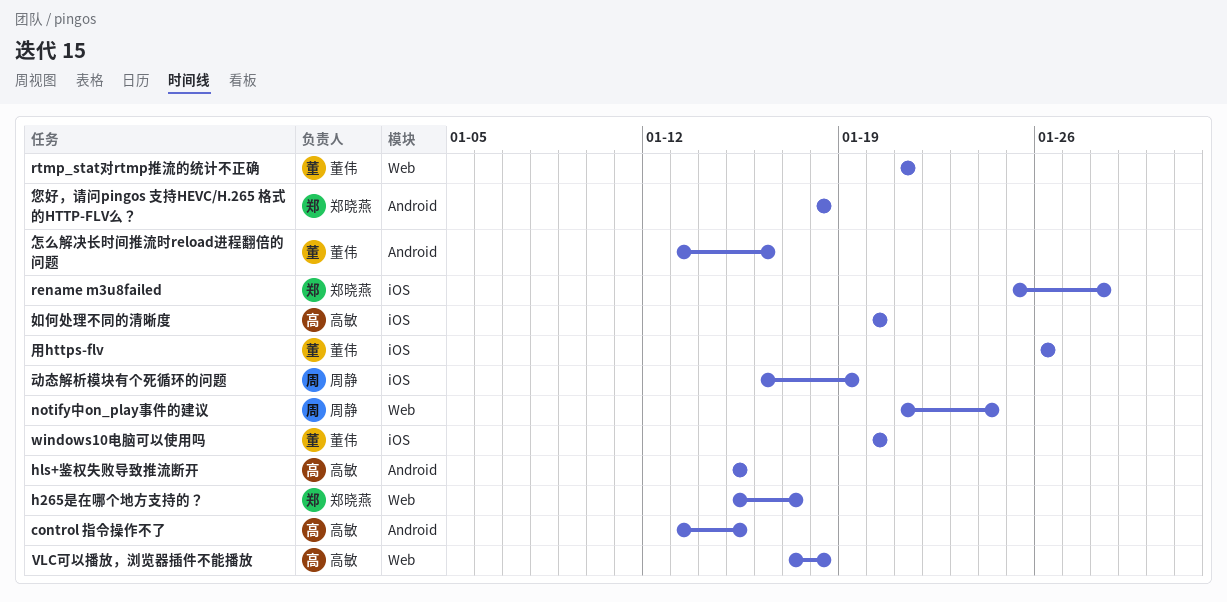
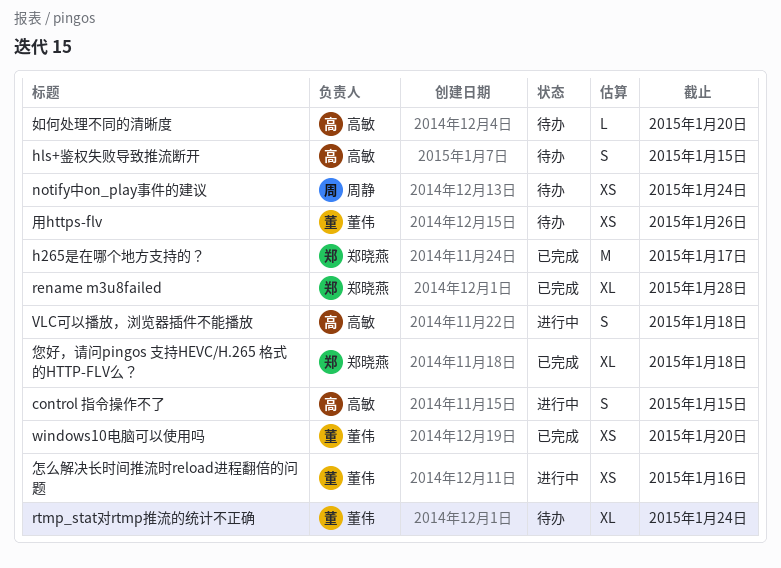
rtmp_stat对rtmp推流的统计不正确, due: Jan 21 -> Jan 24
动态解析模块有个死循环的问题: present -> none

